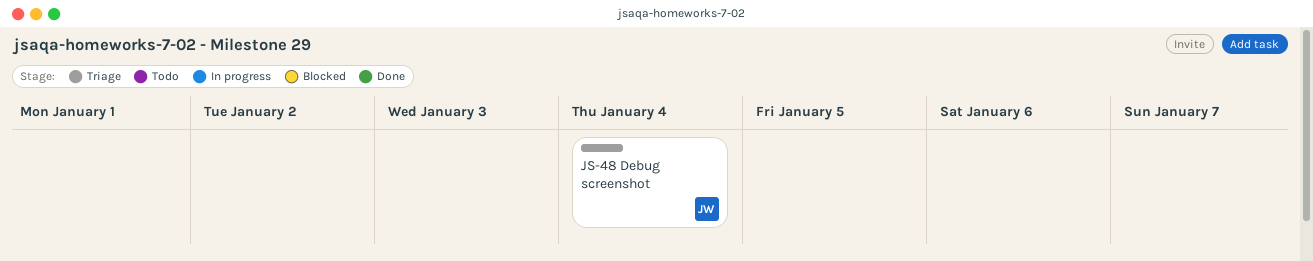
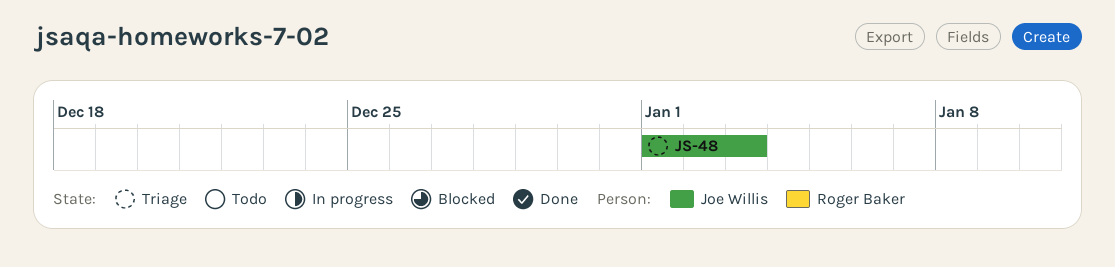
JS-48, due: Jan 4 -> Jan 3

